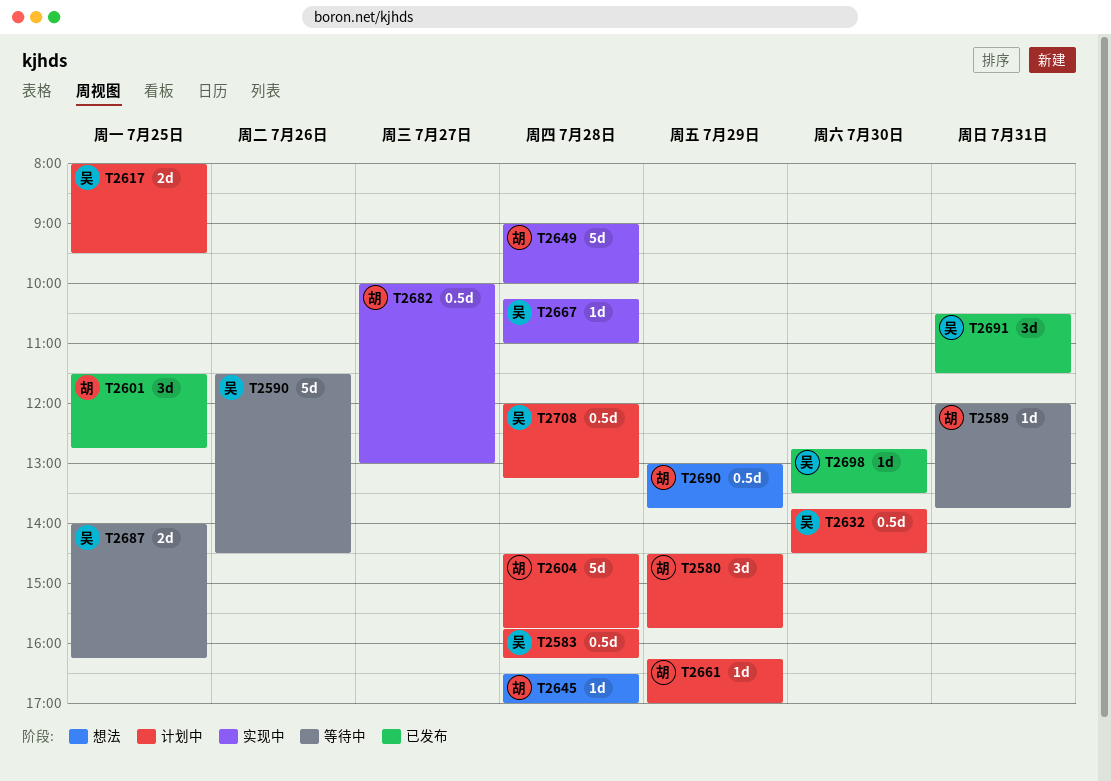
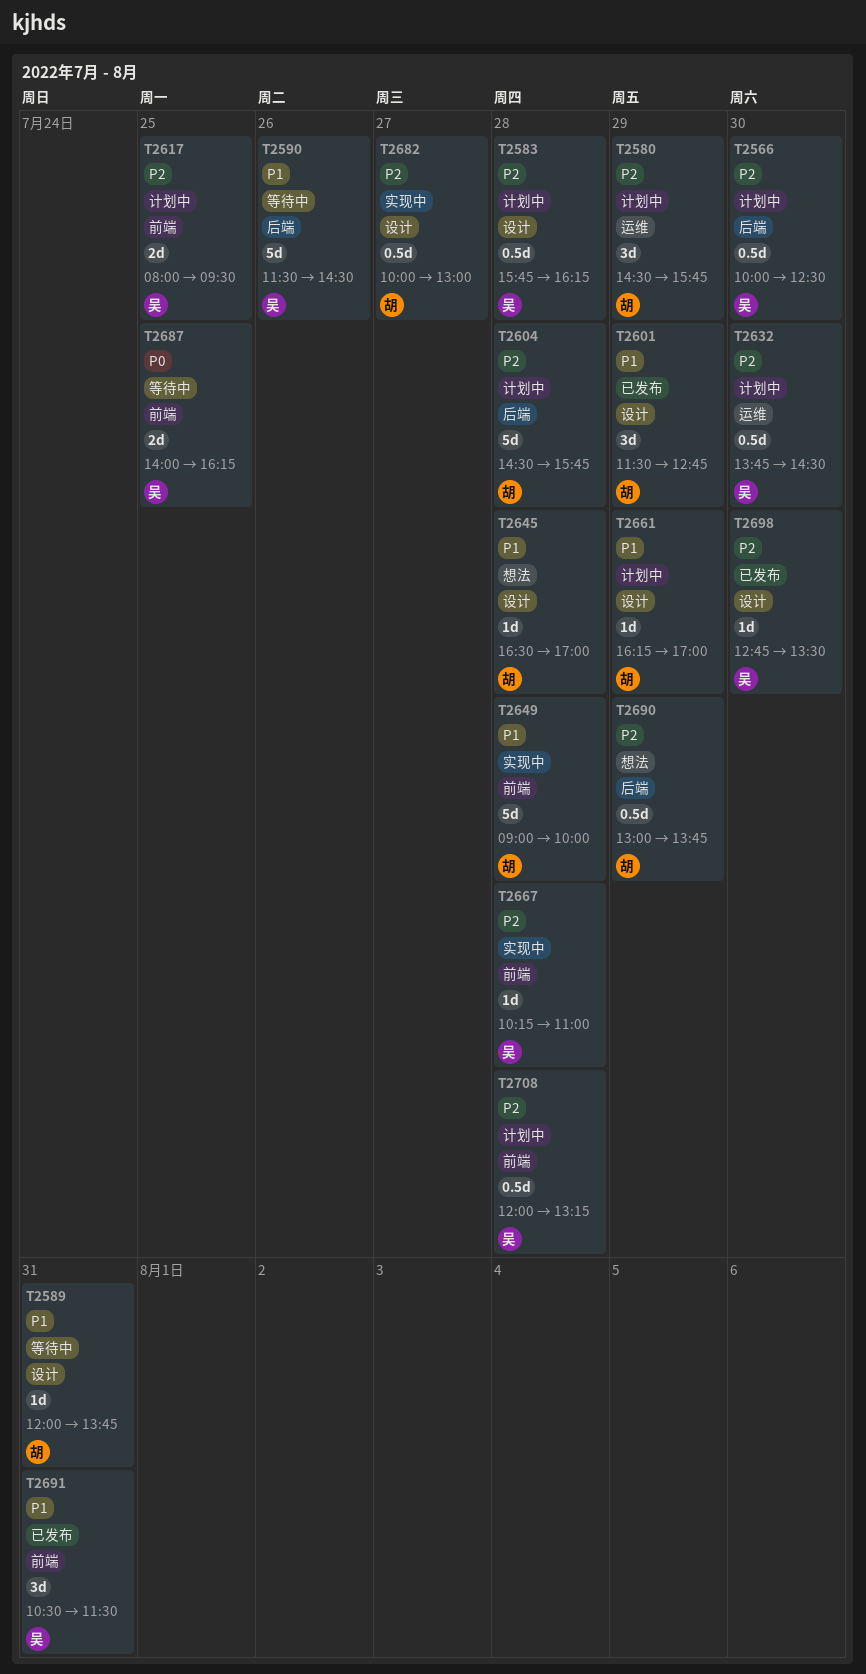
T2566: none -> present
T2601, day: Jul 25 -> Jul 29

